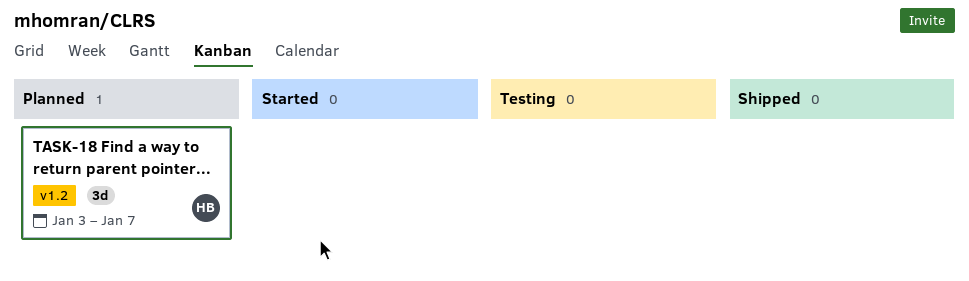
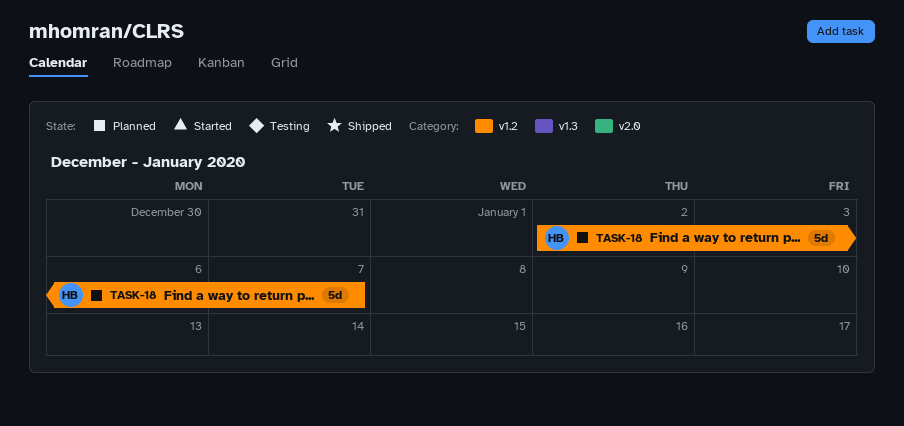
TASK-18, estimate: 3d -> 5d
TASK-18, start: Jan 3 -> Jan 2

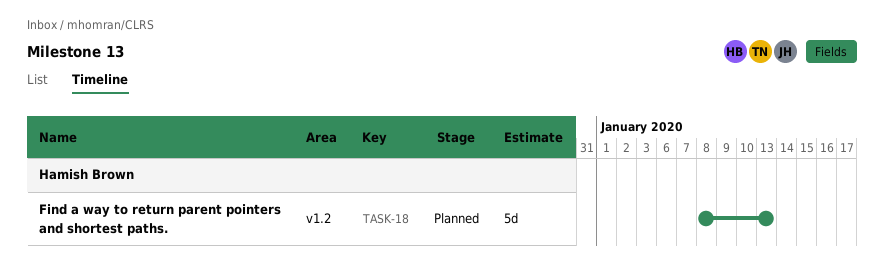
TASK-18, start: Jan 2 -> Jan 8
TASK-18, due: Jan 7 -> Jan 13

